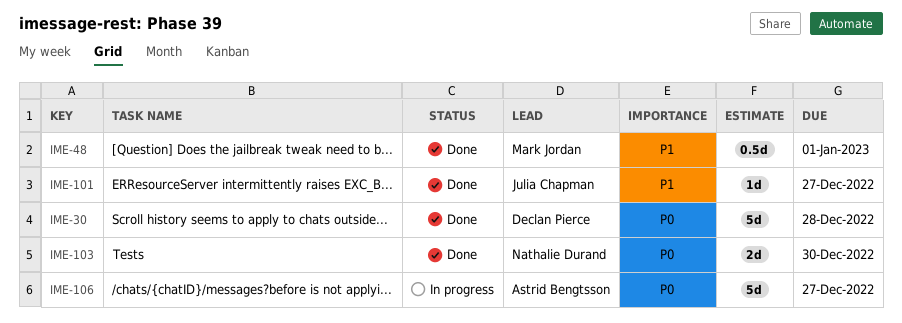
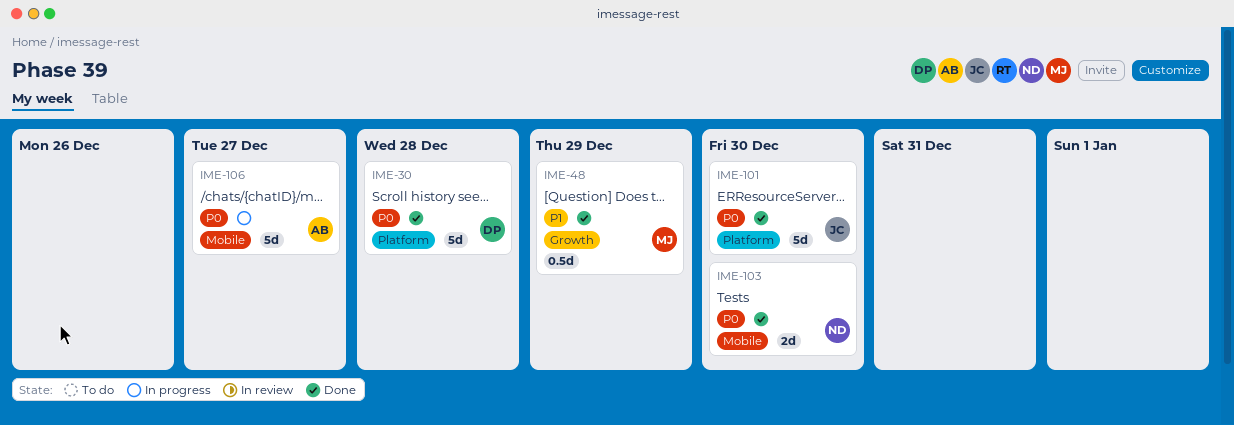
IME-48, due: Jan 1 -> Dec 29
IME-101, priority: P1 -> P0
IME-101, estimate: 1d -> 5d
IME-101, due: Dec 27 -> Dec 30

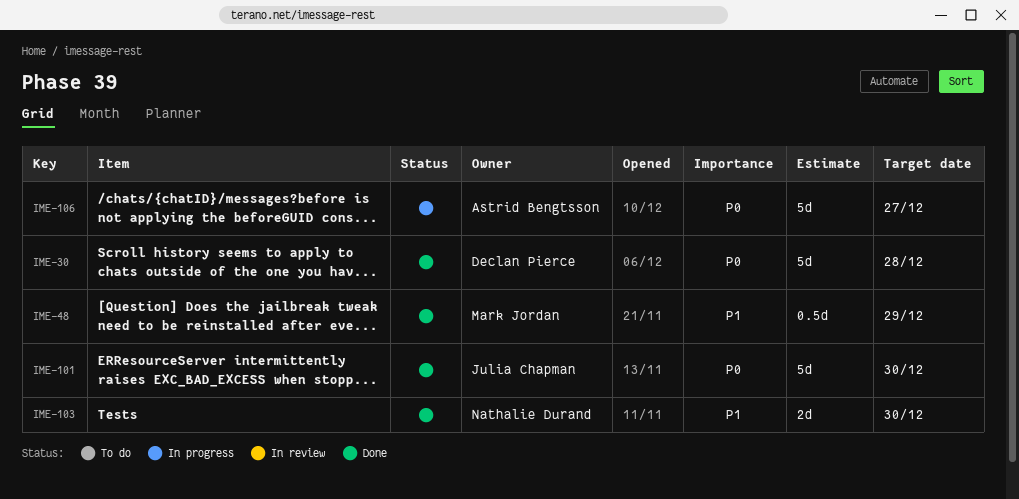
IME-103, priority: P0 -> P1

